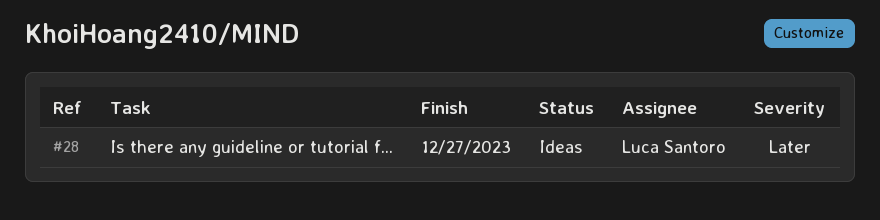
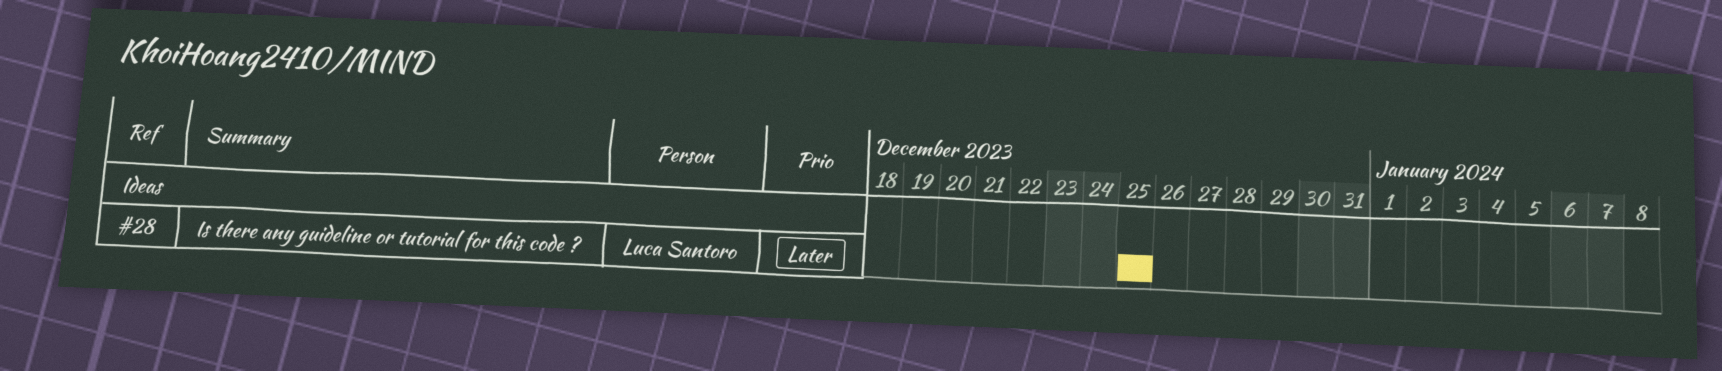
#28, due: Dec 27 -> Dec 25

